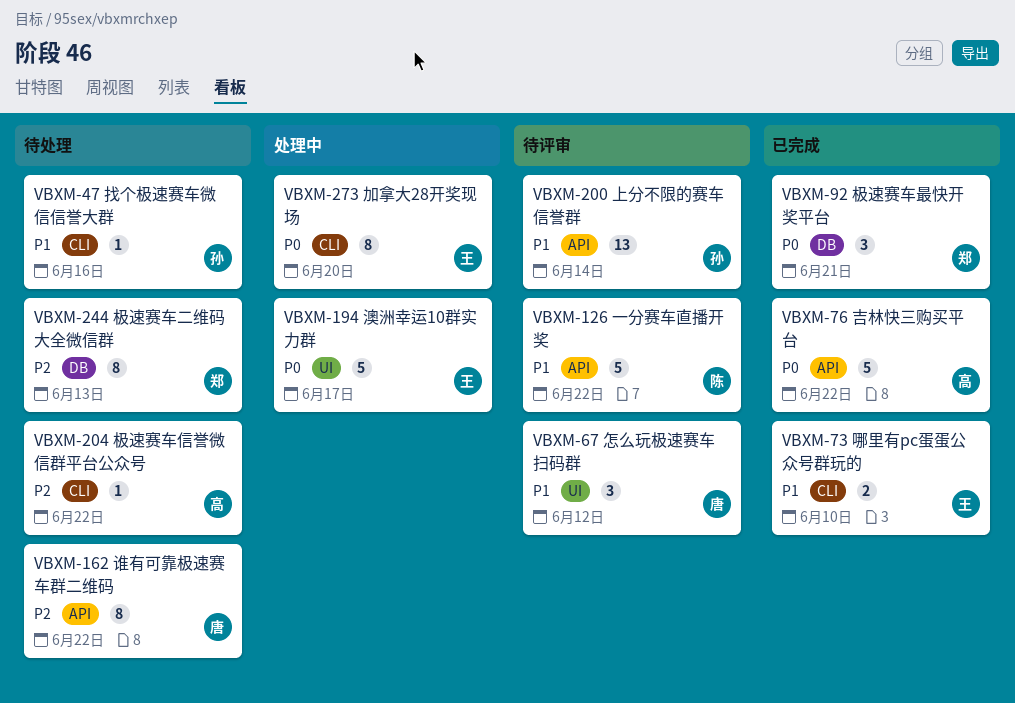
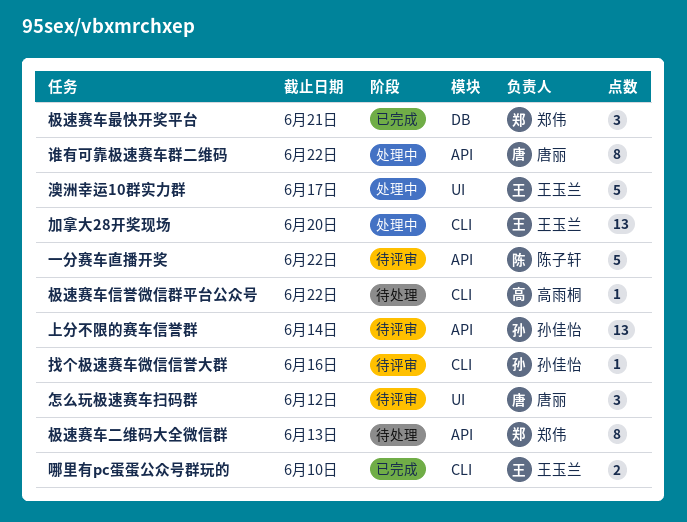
加拿大28开奖现场, estimate: 8 -> 13
吉林快三购买平台: present -> none
找个极速赛车微信信誉大群, status: 待处理 -> 待评审
极速赛车二维码大全微信群, label: DB -> API
谁有可靠极速赛车群二维码, status: 待处理 -> 处理中

